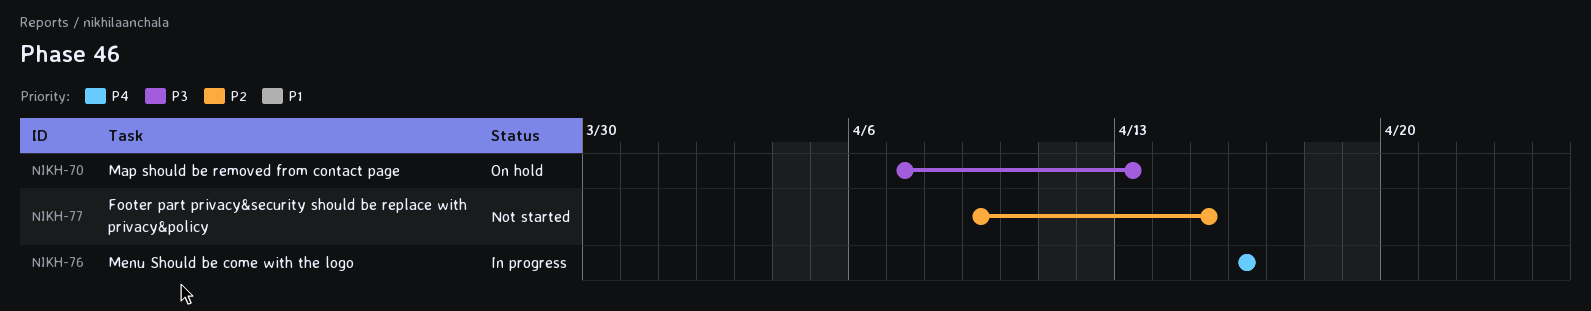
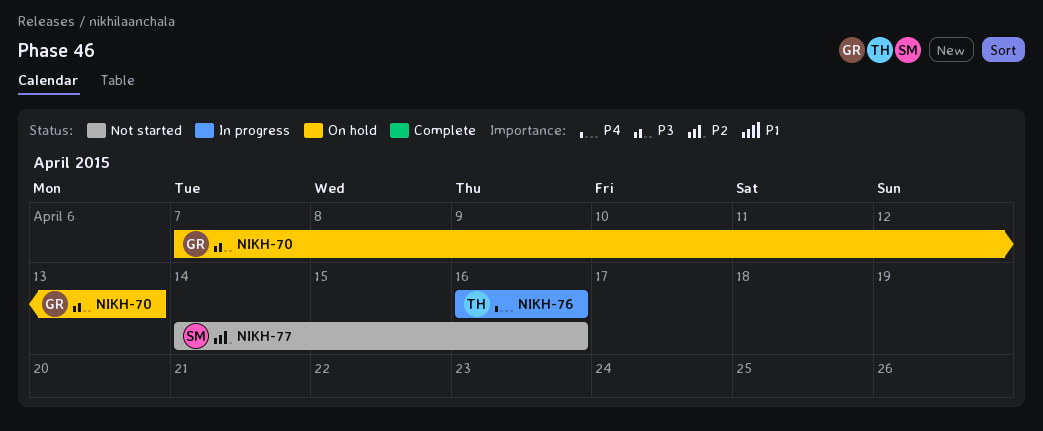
NIKH-77, start: Apr 9 -> Apr 14
NIKH-77, due: Apr 15 -> Apr 16

